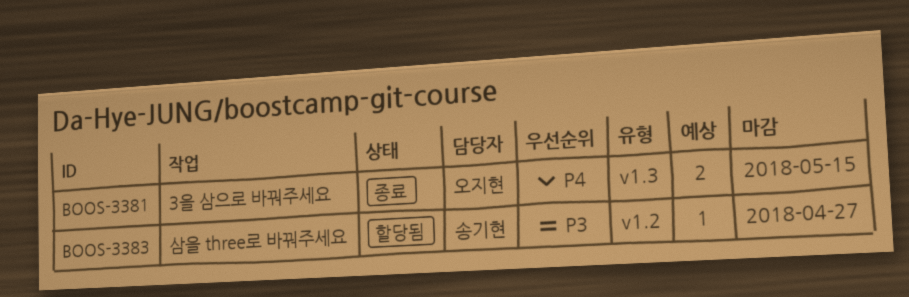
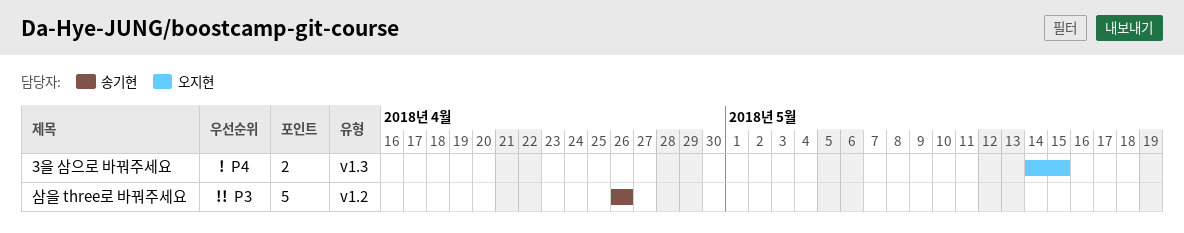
삼을 three로 바꿔주세요, estimate: 1 -> 5
삼을 three로 바꿔주세요, due: Apr 27 -> Apr 26

